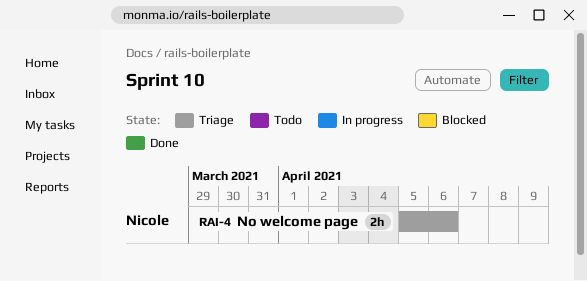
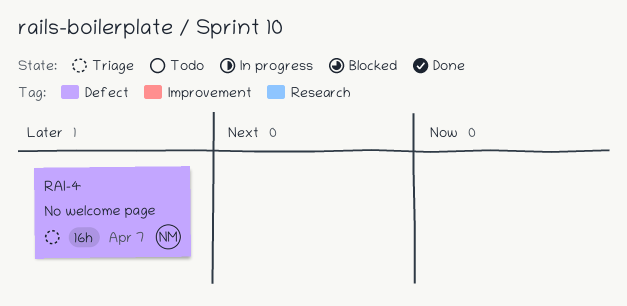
RAI-4, estimate: 2h -> 16h
RAI-4, due: Apr 6 -> Apr 7

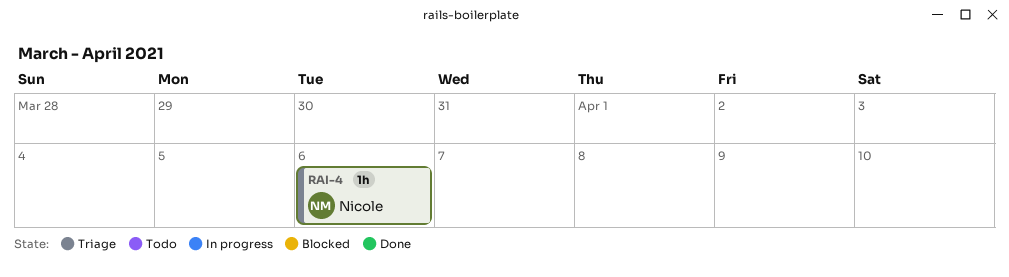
RAI-4, estimate: 16h -> 1h
RAI-4, due: Apr 7 -> Apr 6

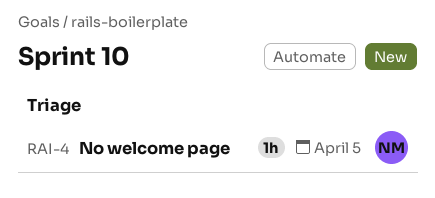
RAI-4, due: Apr 6 -> Apr 5

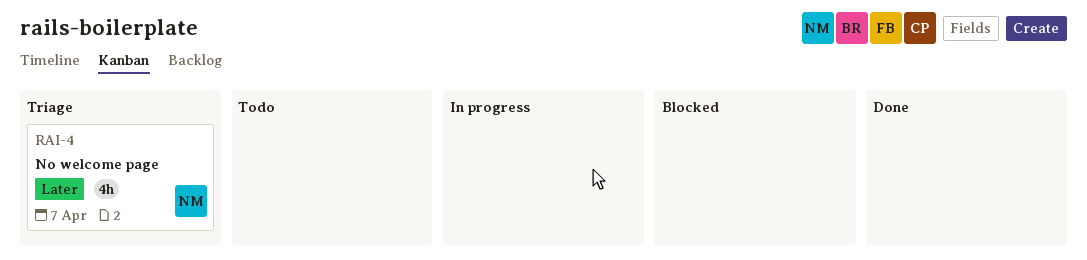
RAI-4, estimate: 1h -> 4h
RAI-4, due: Apr 5 -> Apr 7

